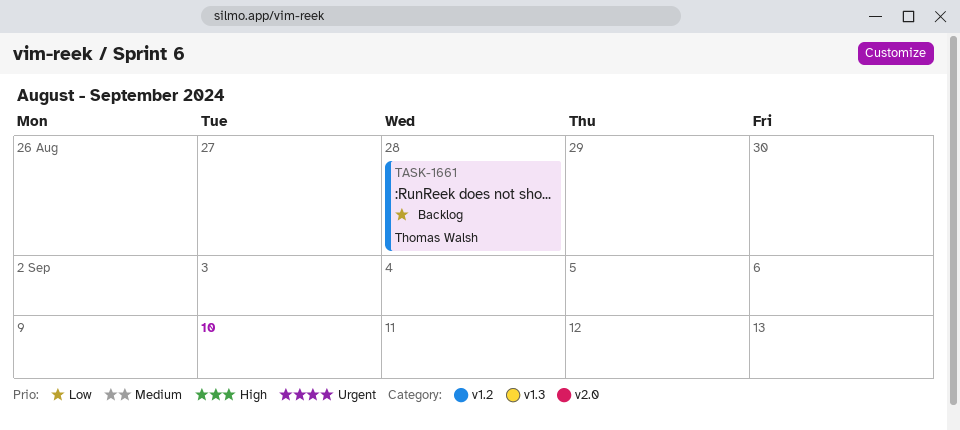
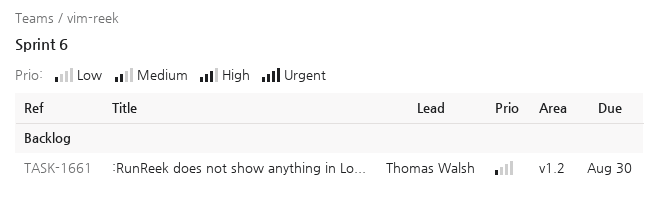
TASK-1661, due: Aug 28 -> Aug 30

